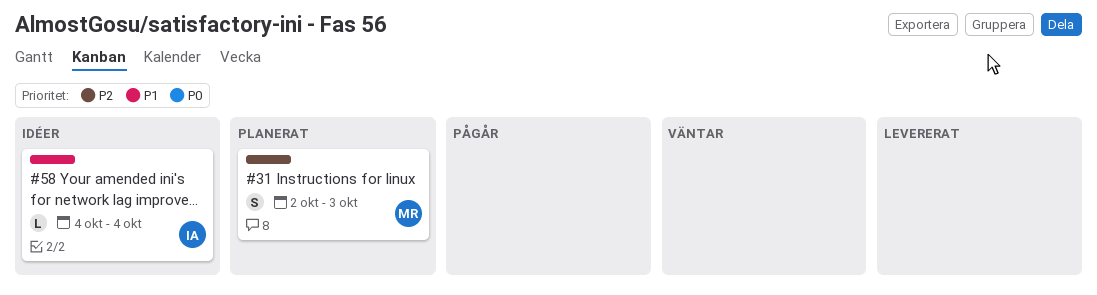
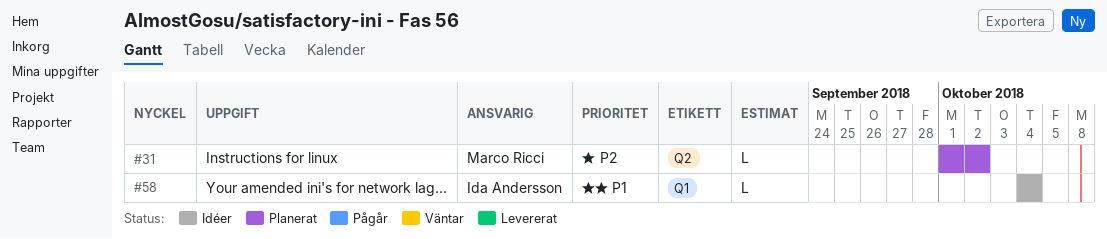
#31, estimate: S -> L
#31, start: Oct 2 -> Oct 1
#31, due: Oct 3 -> Oct 2

